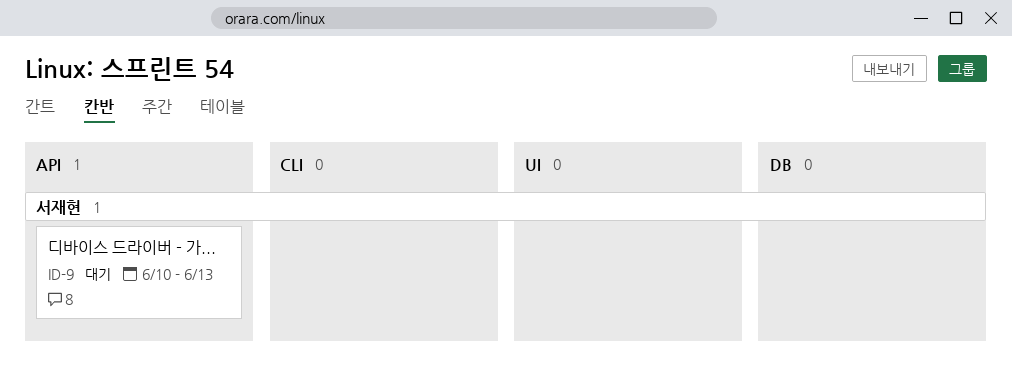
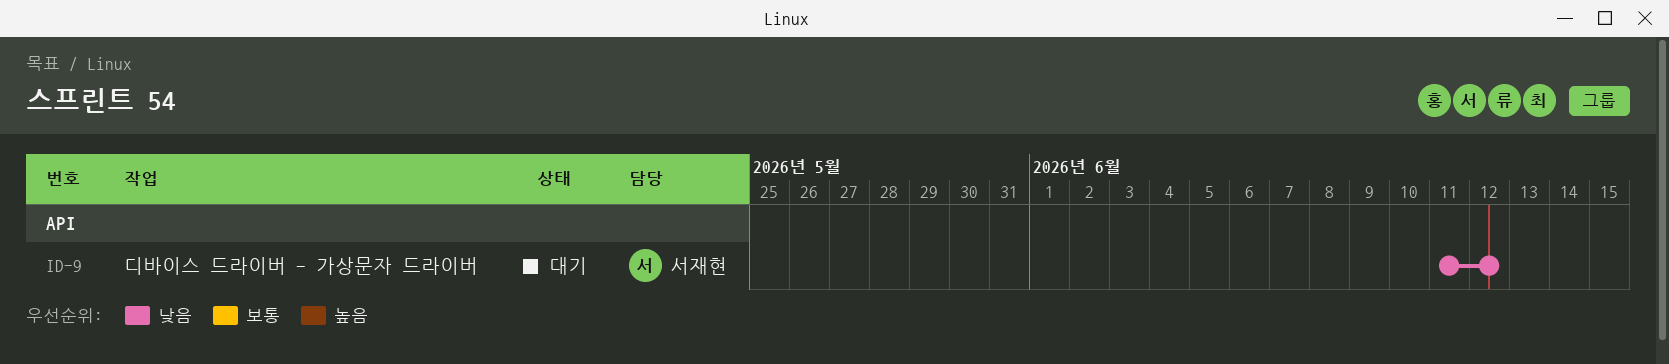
ID-9, start: Jun 10 -> Jun 11
ID-9, due: Jun 13 -> Jun 12

